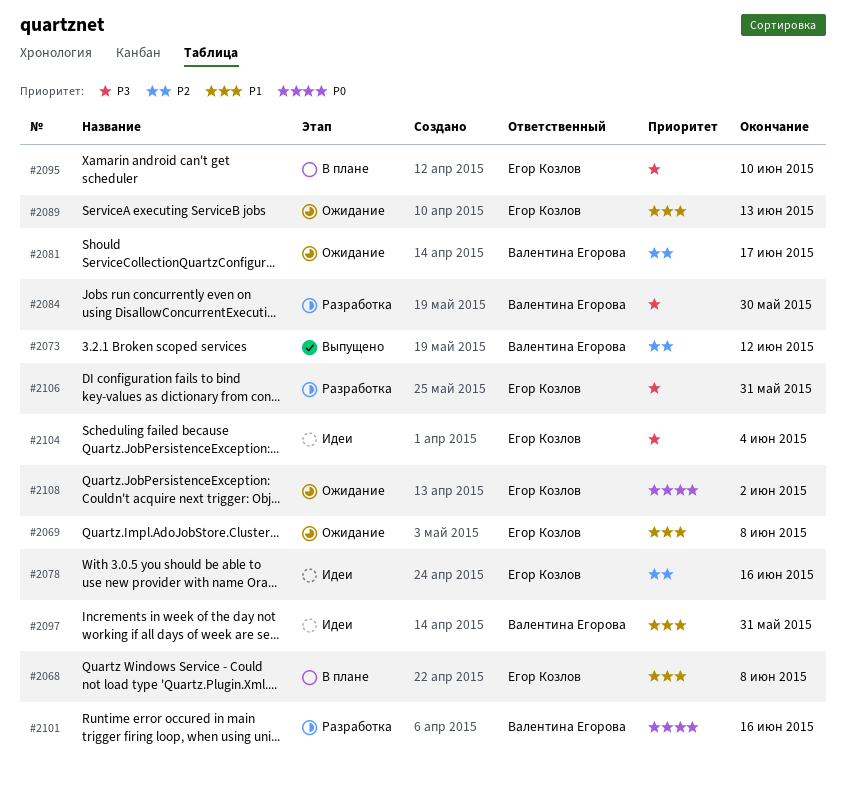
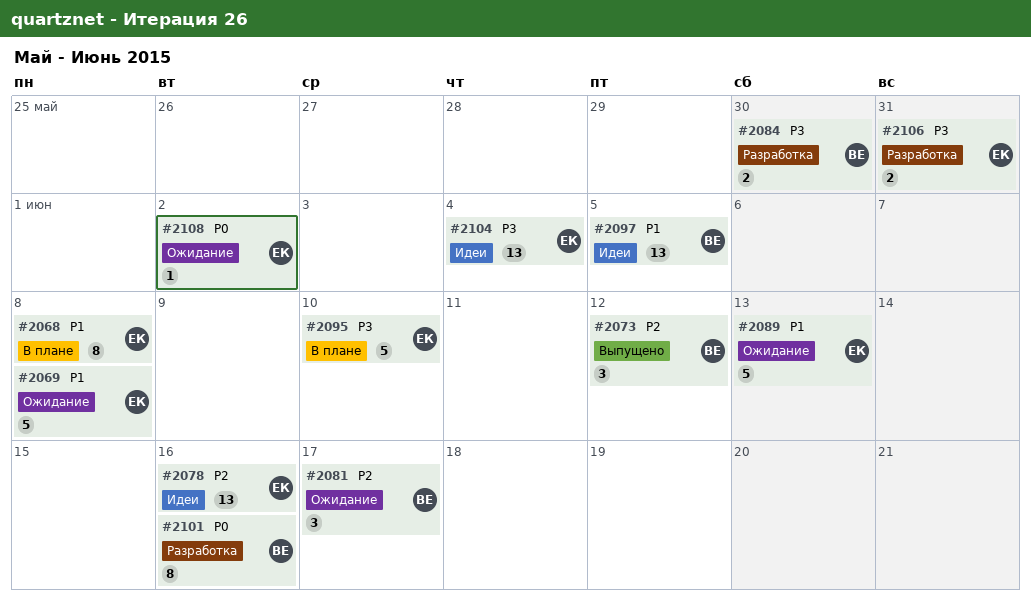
#2097, due: May 31 -> Jun 5

